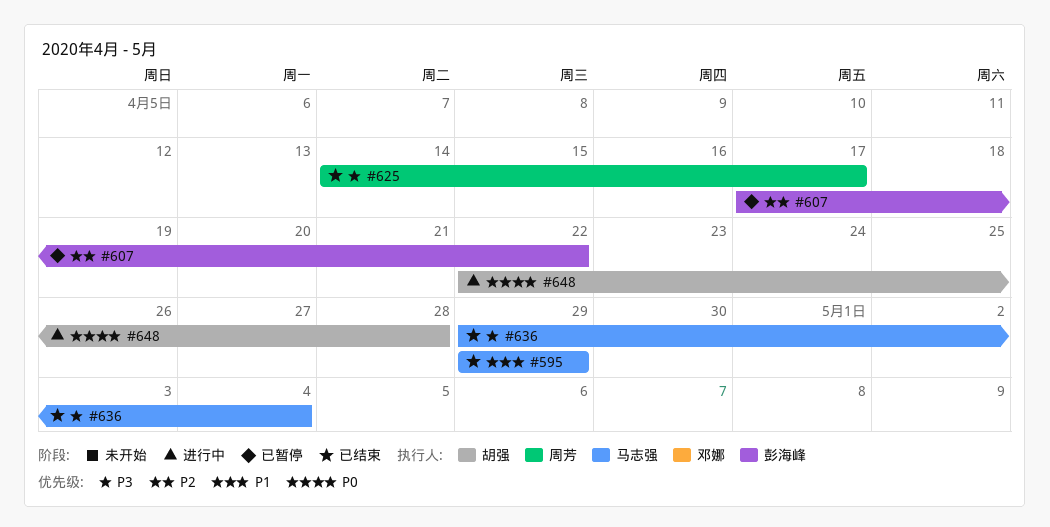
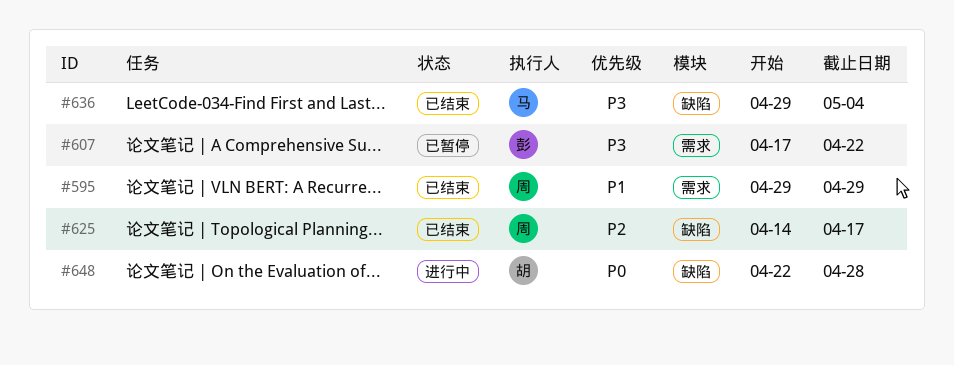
#595, owner: 马志强 -> 周芳
#607, priority: P2 -> P3
#625, priority: P3 -> P2

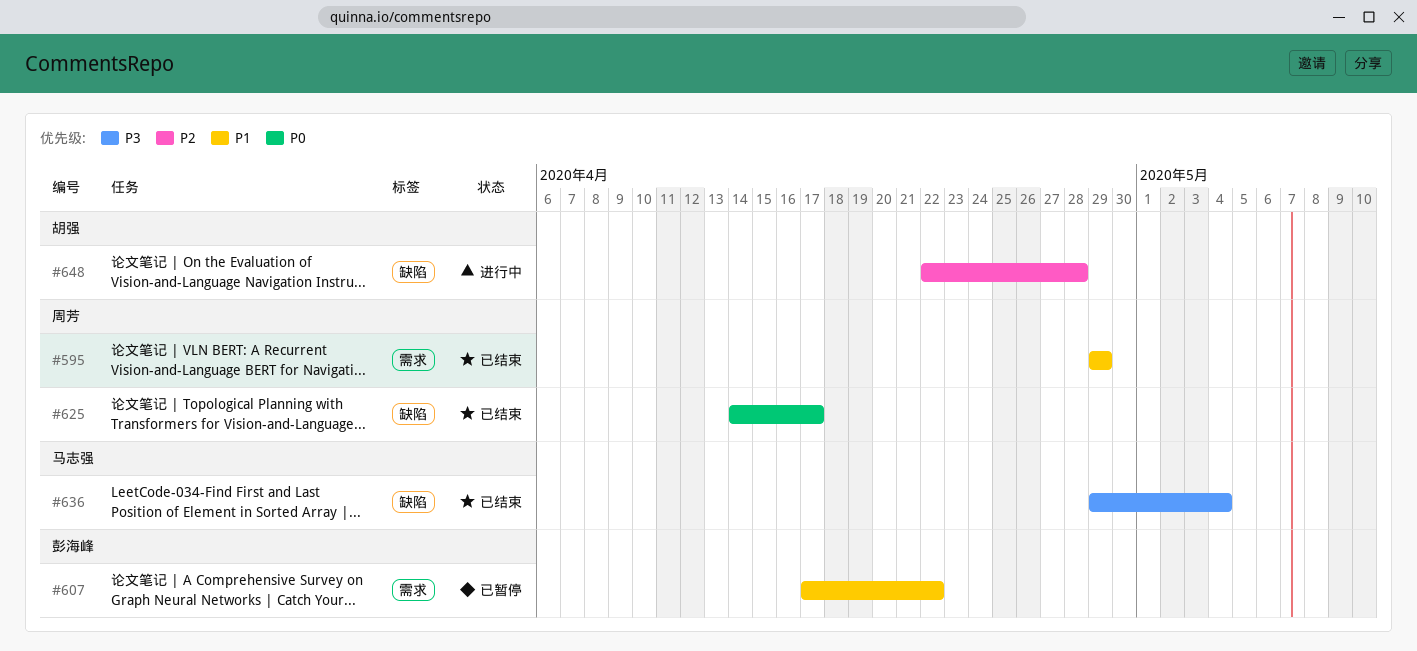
#607, priority: P3 -> P1
#625, priority: P2 -> P0
#648, priority: P0 -> P2

